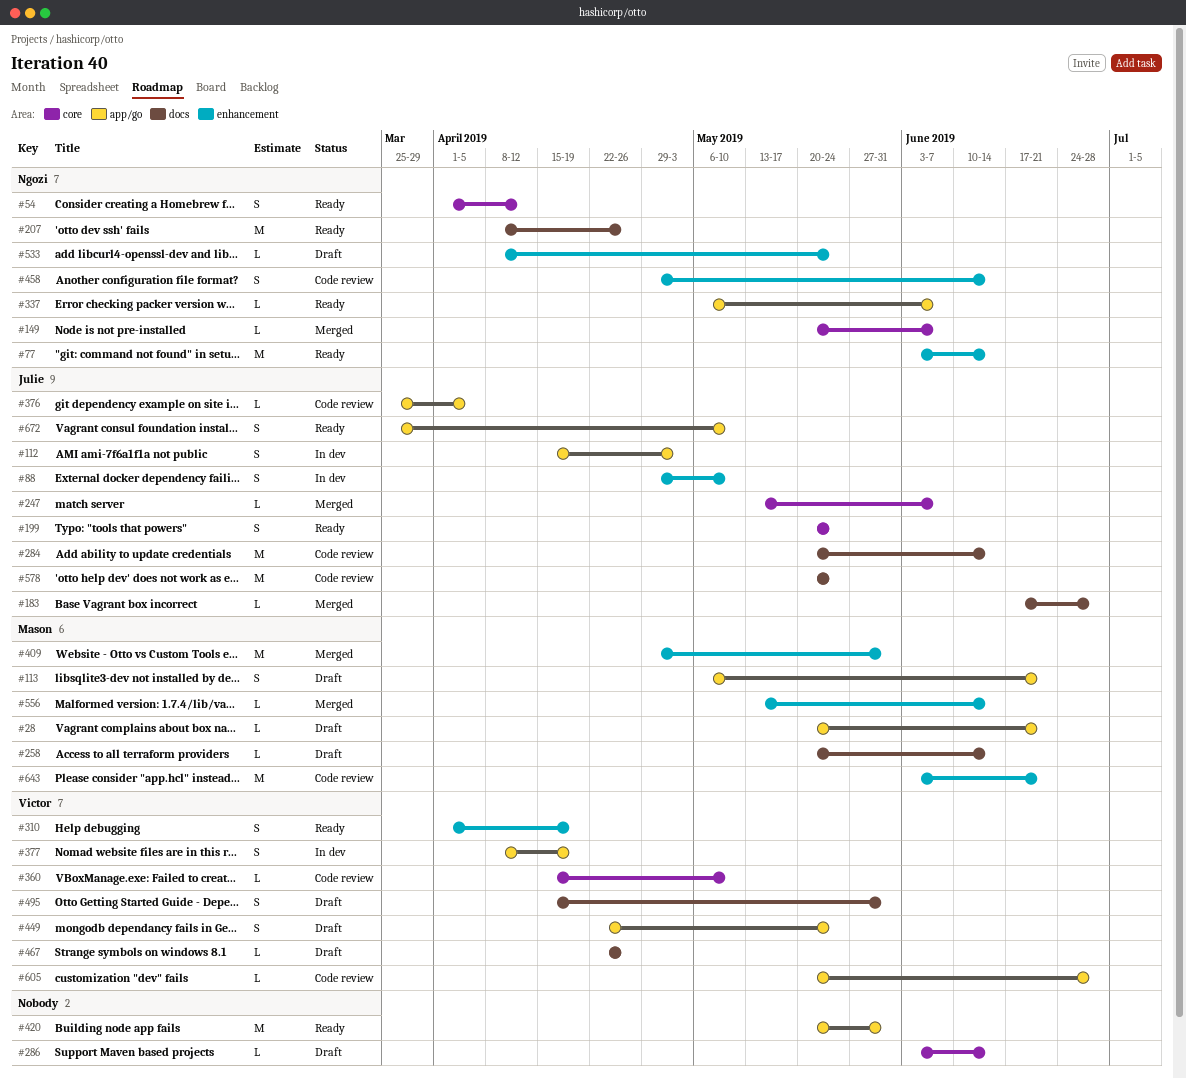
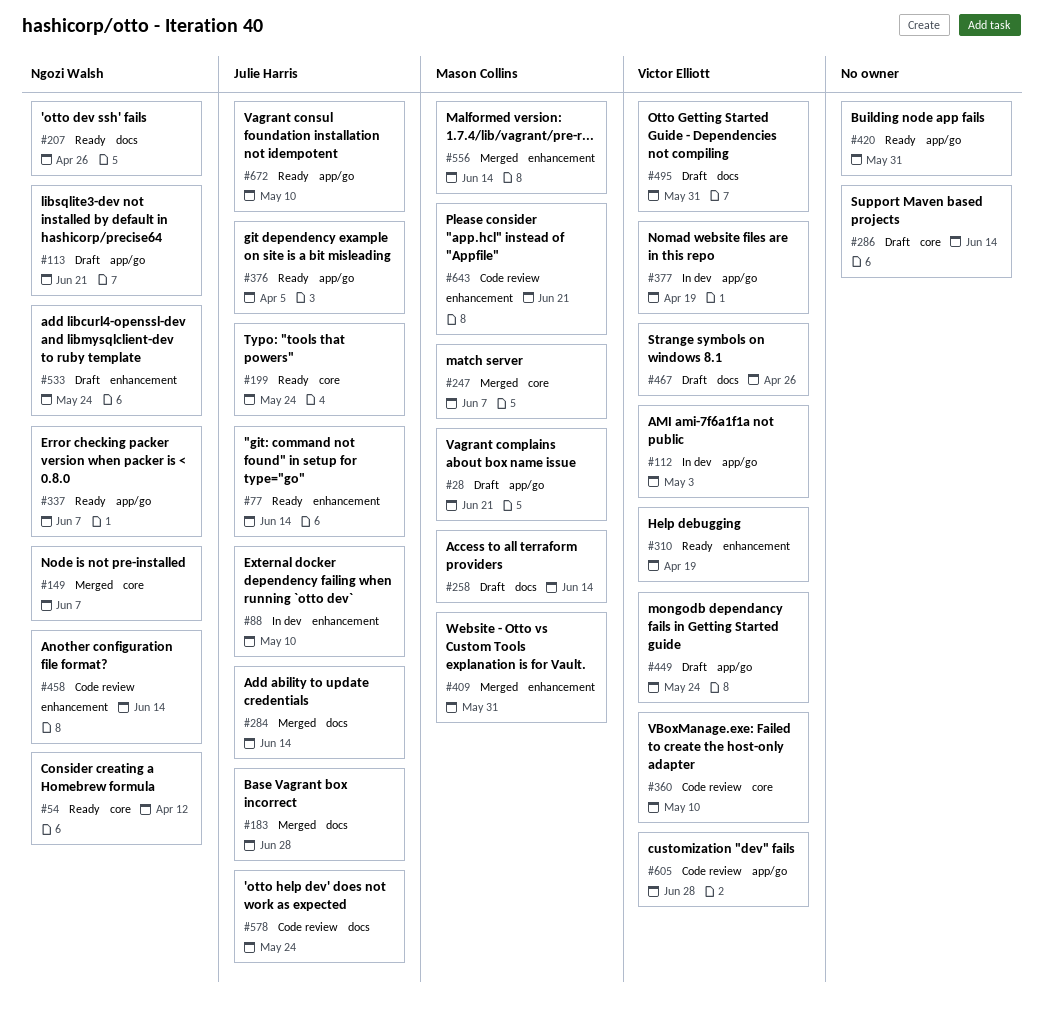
#77, owner: Ngozi Walsh -> Julie Harris
#112, owner: Julie Harris -> Victor Elliott
#113, owner: Mason Collins -> Ngozi Walsh
#247, owner: Julie Harris -> Mason Collins
#284, status: Code review -> Merged
#376, status: Code review -> Ready

